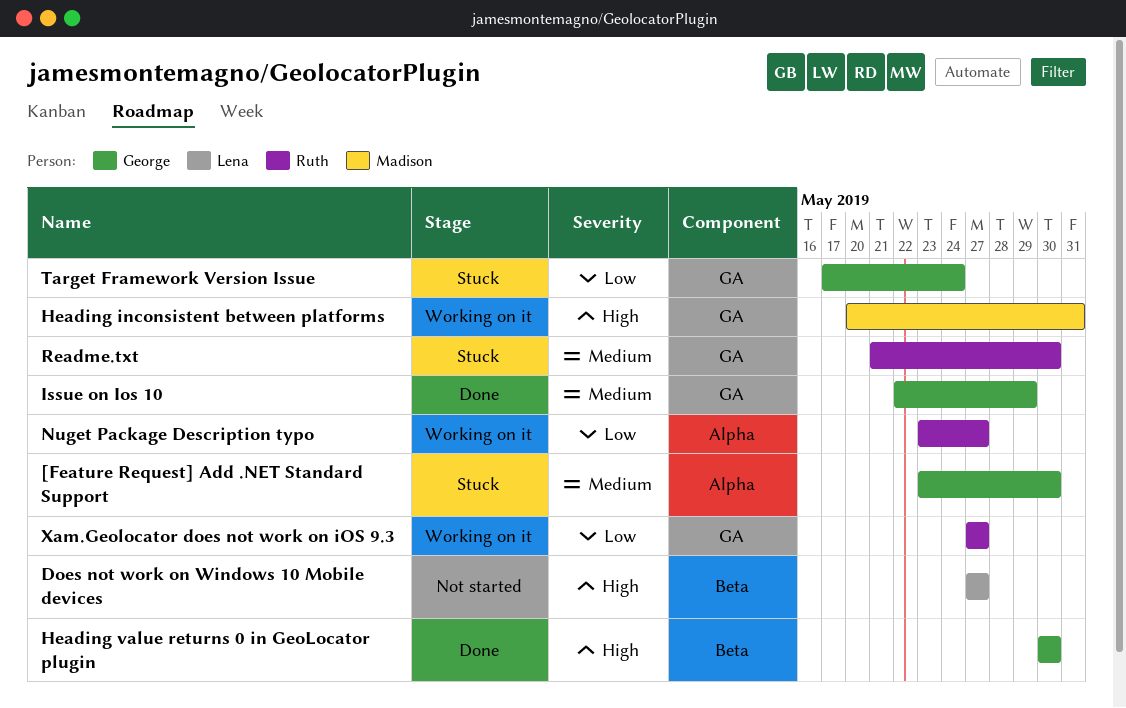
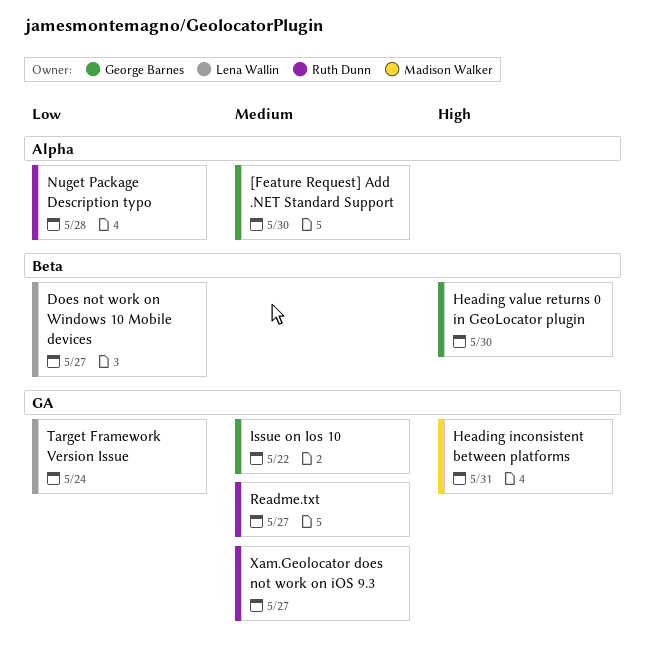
Does not work on Windows 10 Mobile devices, priority: High -> Low
Issue on Ios 10, due: May 29 -> May 22
Nuget Package Description typo, due: May 27 -> May 28
Readme.txt, due: May 30 -> May 27
Target Framework Version Issue, owner: George Barnes -> Lena Wallin
Xam.Geolocator does not work on iOS 9.3, priority: Low -> Medium

